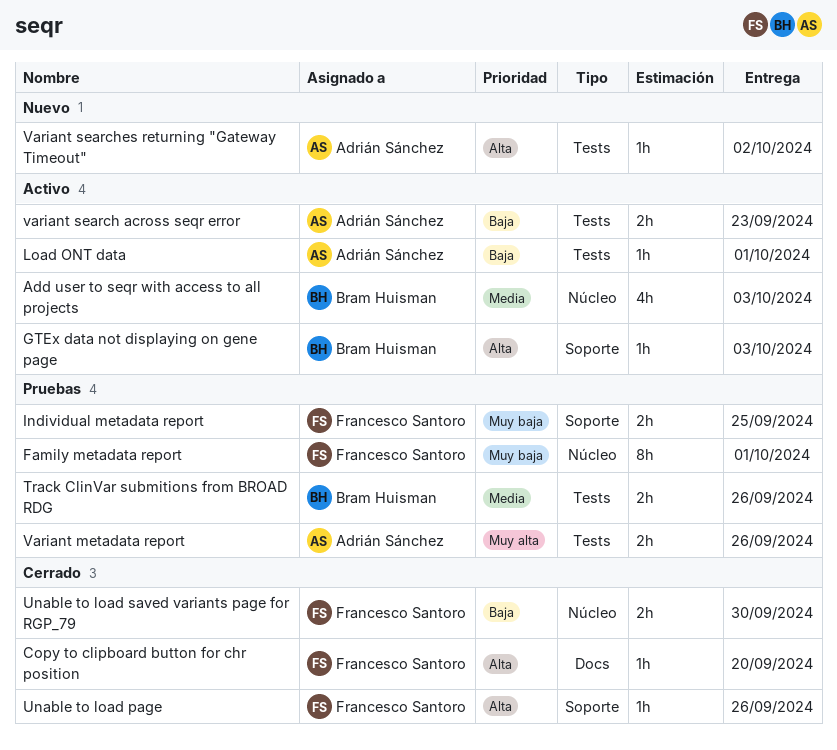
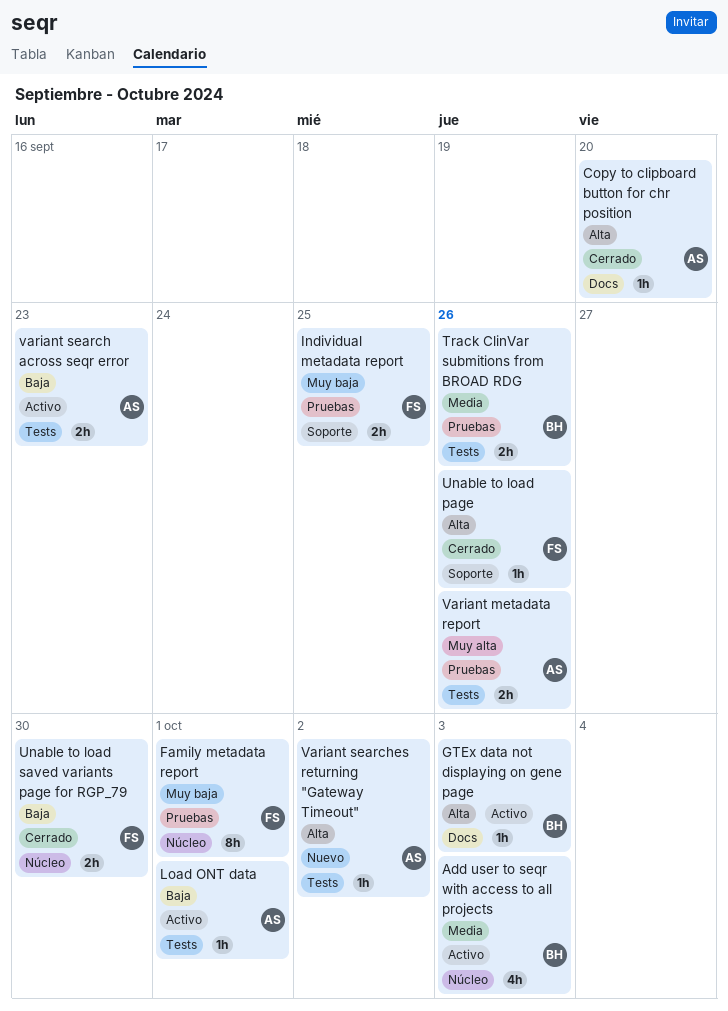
Copy to clipboard button for chr position, owner: Francesco Santoro -> Adrián Sánchez
GTEx data not displaying on gene page, label: Soporte -> Docs

